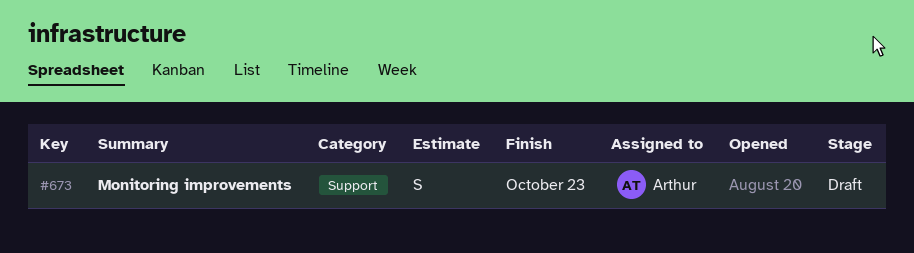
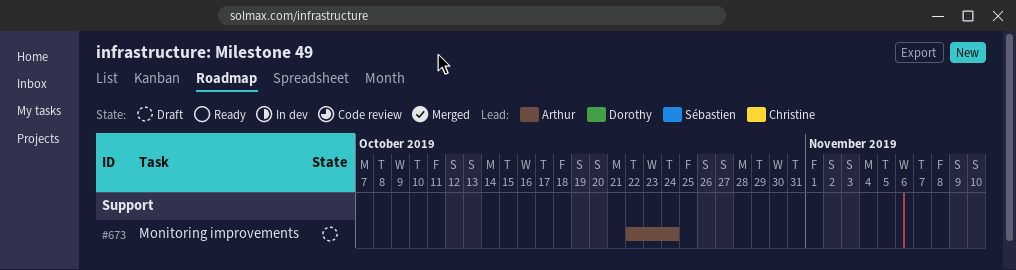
#673, due: Oct 23 -> Oct 24

